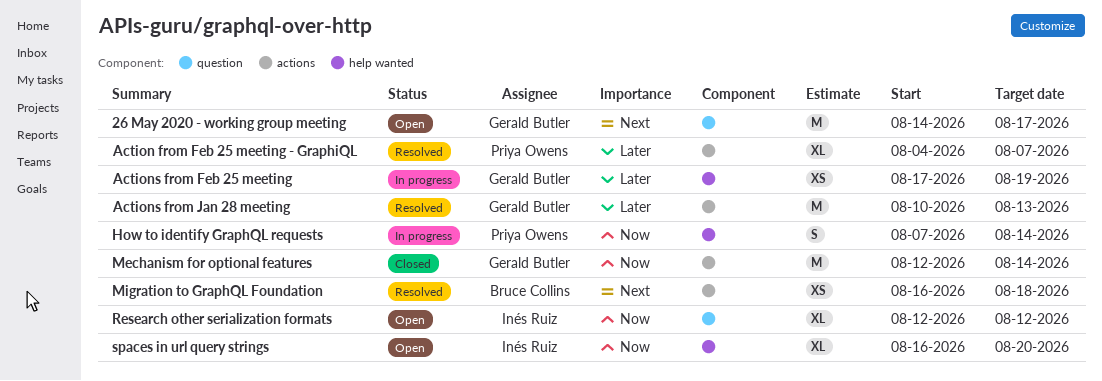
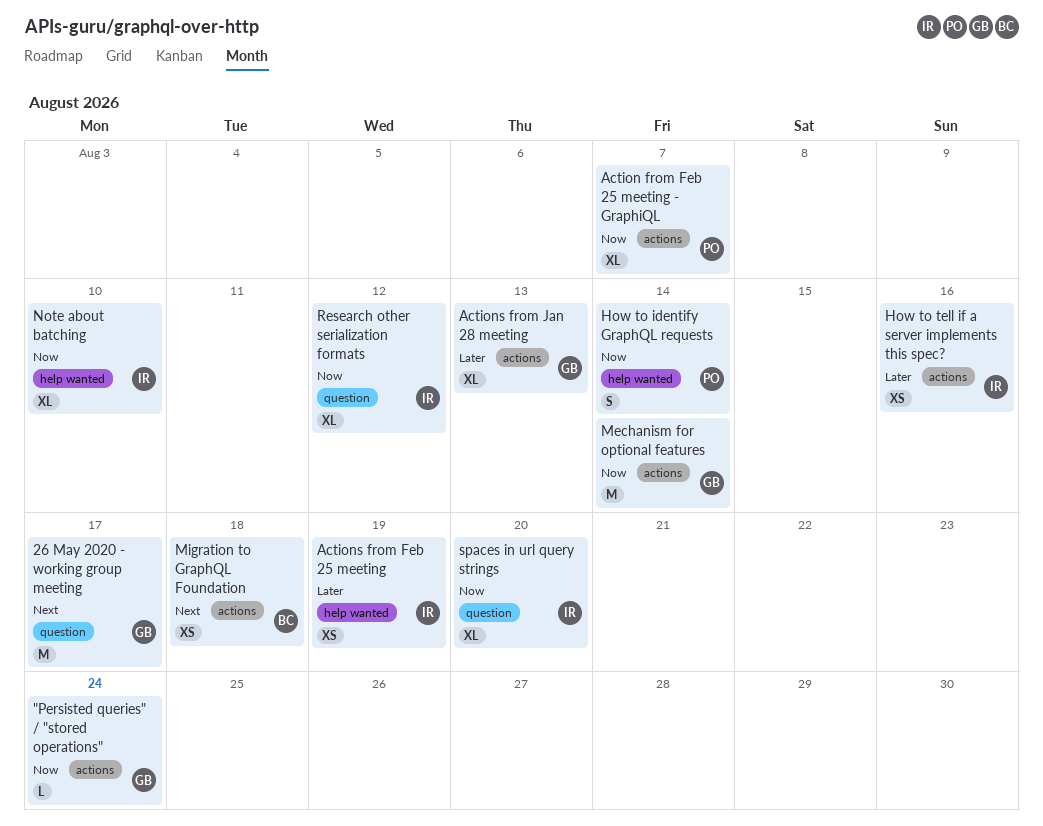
"Persisted queries" / "stored operations": none -> present
Action from Feb 25 meeting - GraphiQL, priority: Later -> Now
Actions from Feb 25 meeting, owner: Gerald Butler -> Inés Ruiz
Actions from Jan 28 meeting, estimate: M -> XL
How to tell if a server implements this spec?: none -> present
Note about batching: none -> present
spaces in url query strings, label: help wanted -> question

